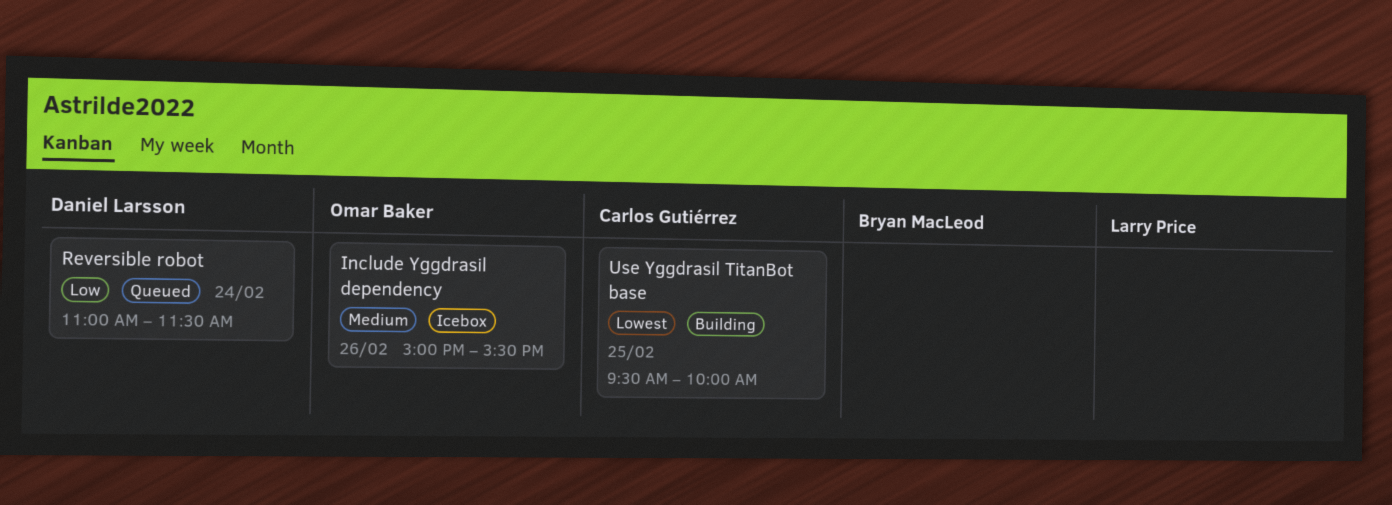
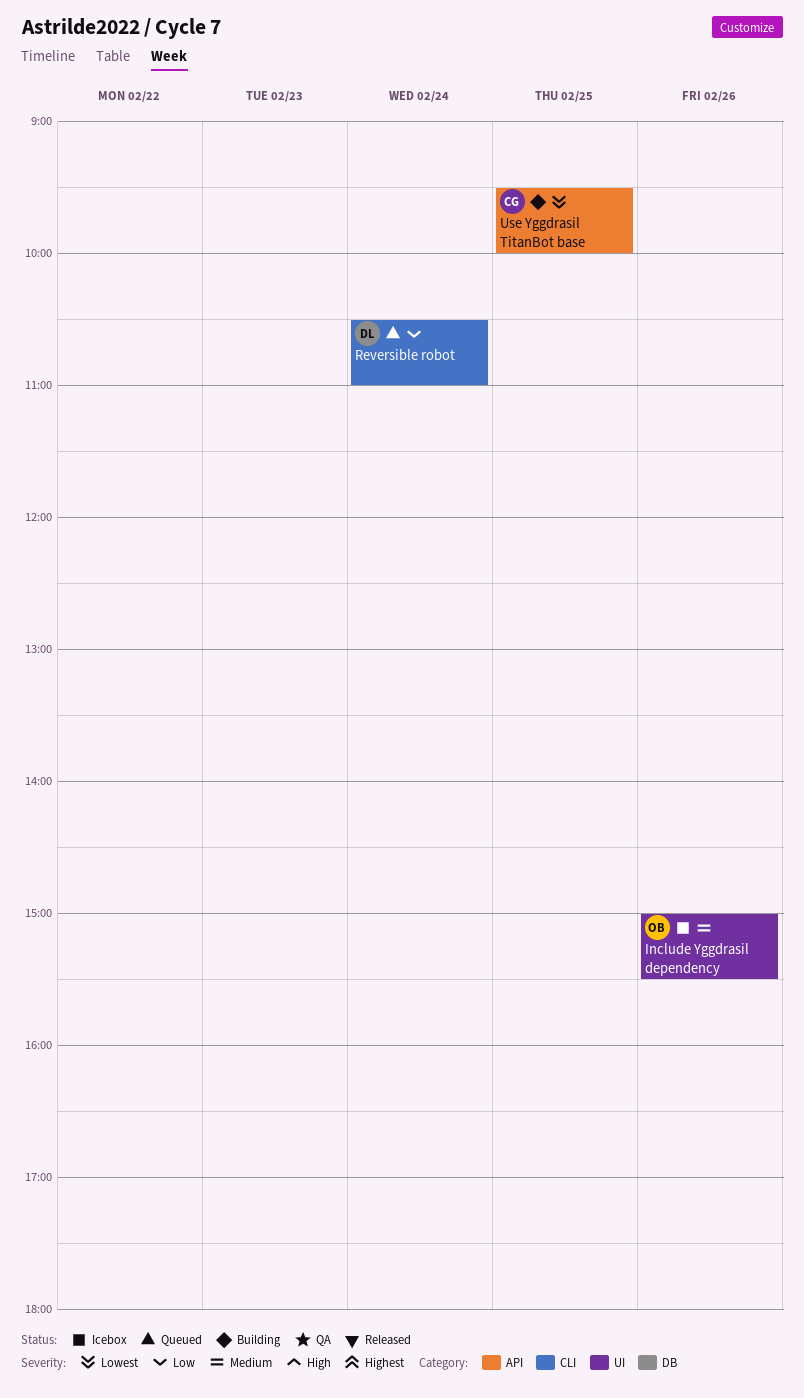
Reversible robot, begins: 11:00 -> 10:30
Reversible robot, ends: 11:30 -> 11:00

